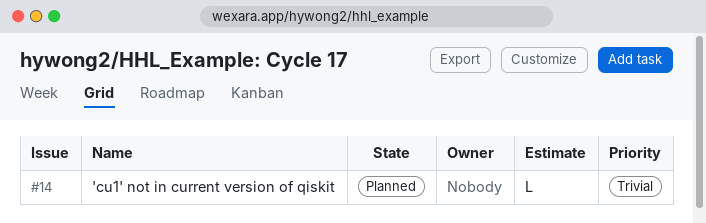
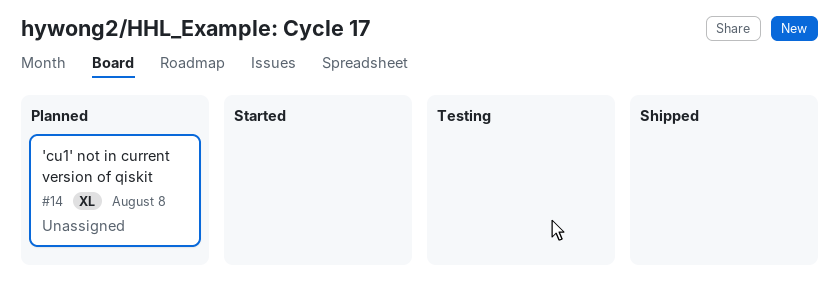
#14, estimate: L -> XL

